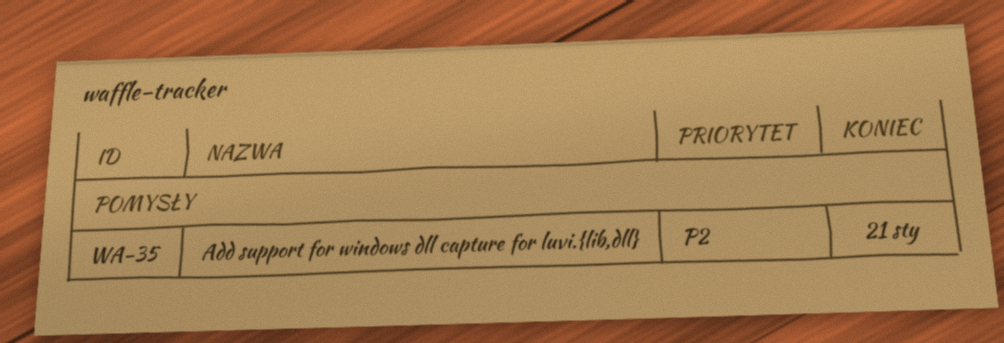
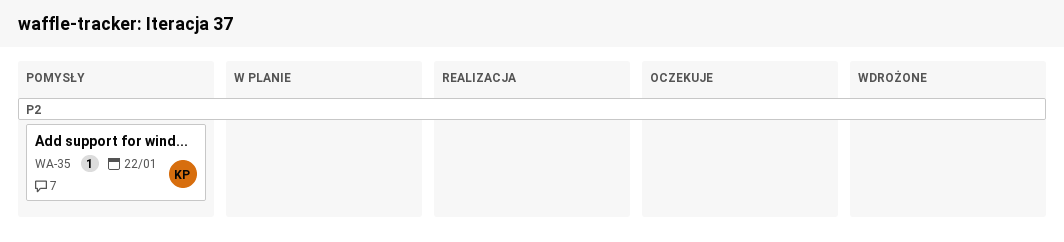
WA-35, due: Jan 21 -> Jan 22

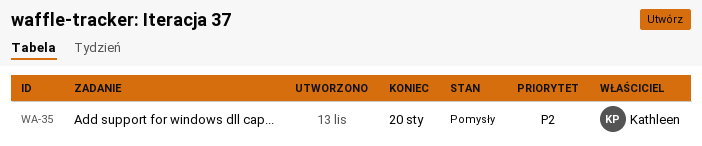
WA-35, due: Jan 22 -> Jan 20

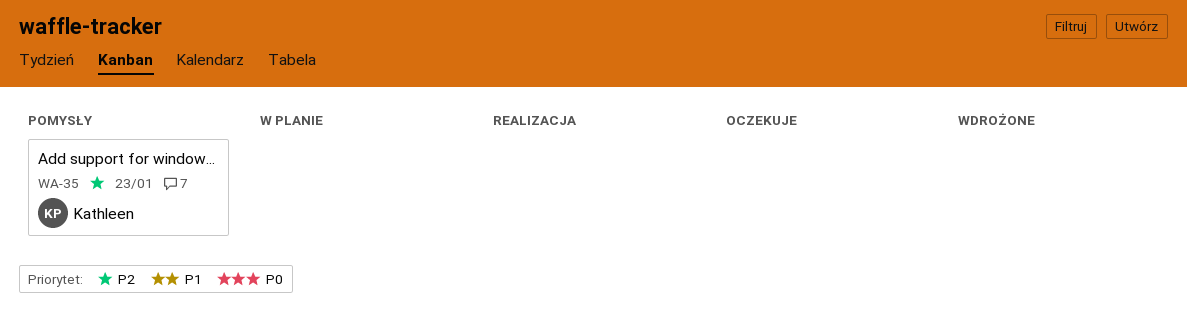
WA-35, due: Jan 20 -> Jan 23

